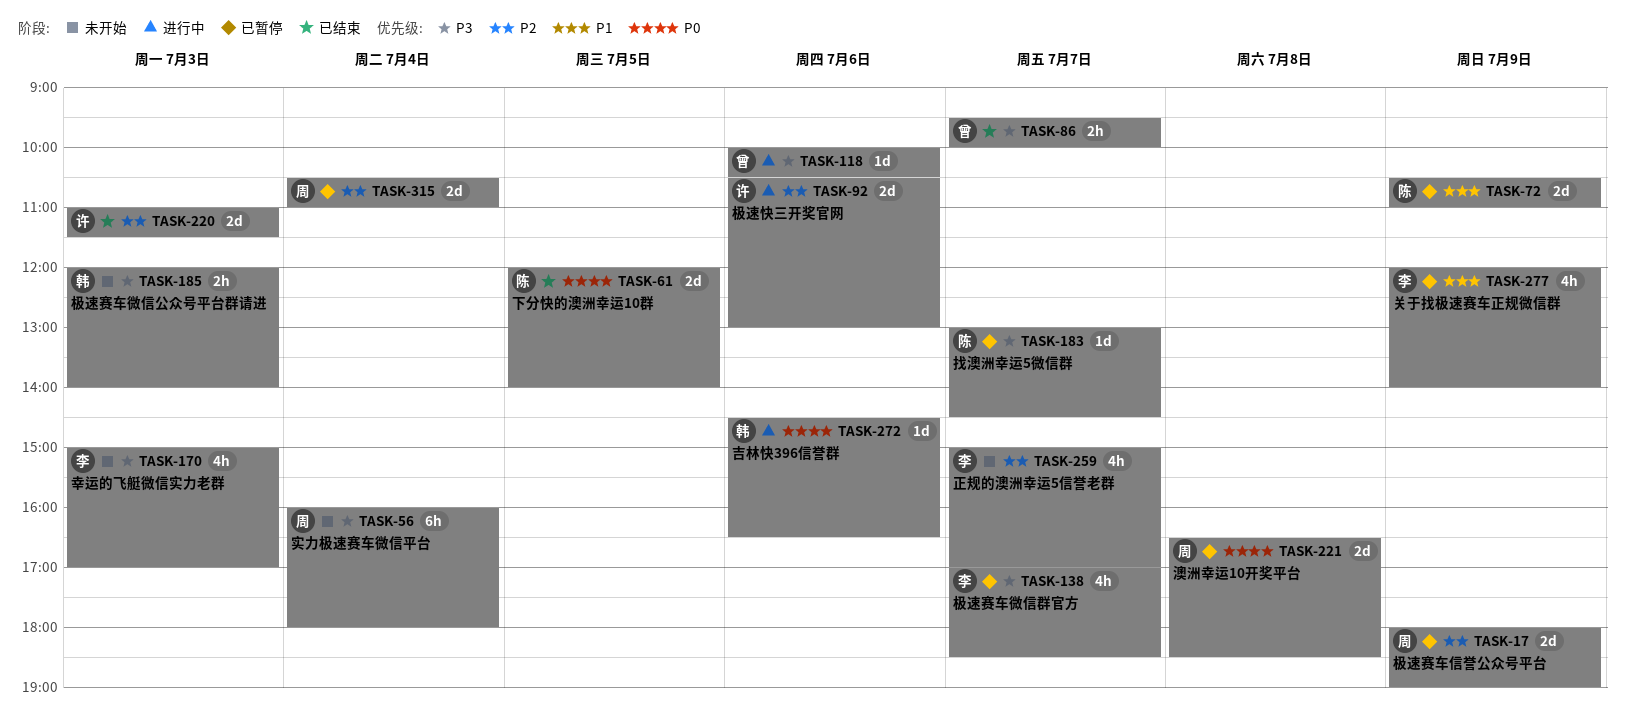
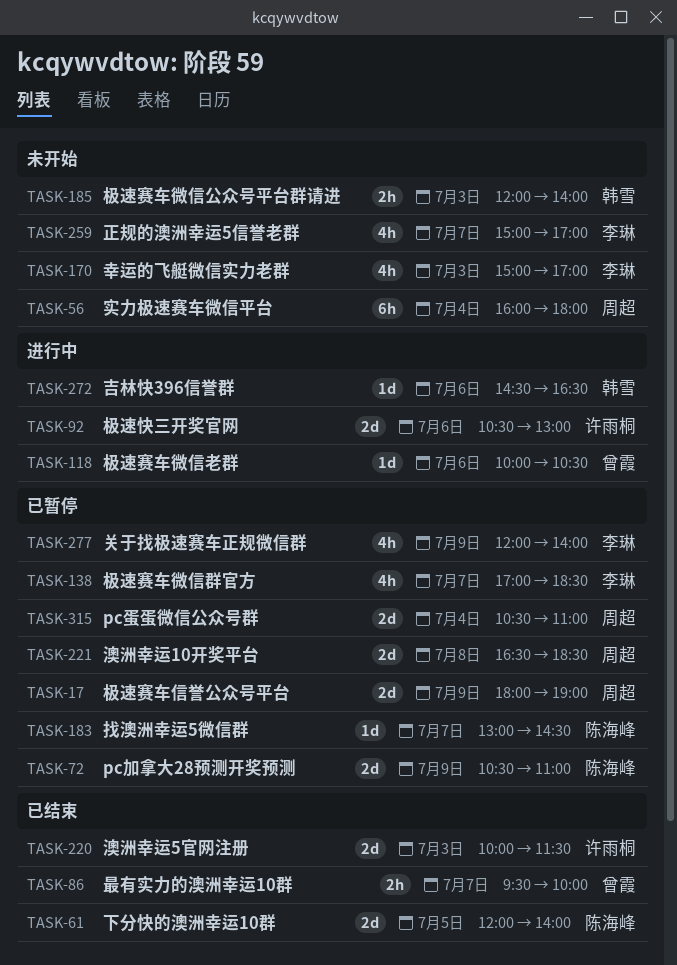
TASK-220, begins: 11:00 -> 10:00

